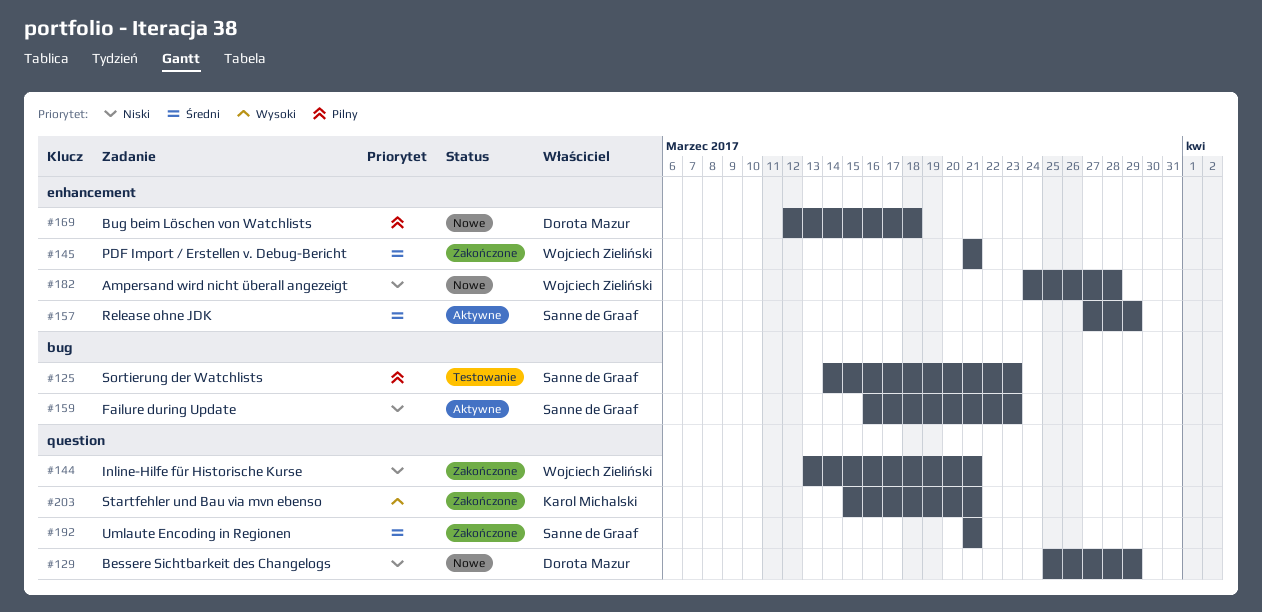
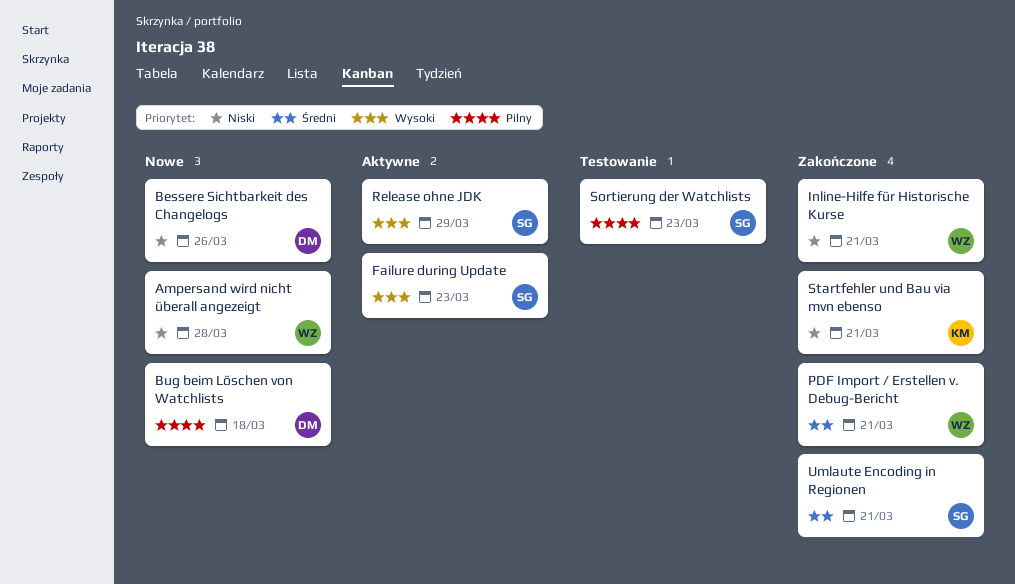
Bessere Sichtbarkeit des Changelogs, due: Mar 29 -> Mar 26
Failure during Update, priority: Niski -> Wysoki
Release ohne JDK, priority: Średni -> Wysoki
Startfehler und Bau via mvn ebenso, priority: Wysoki -> Niski

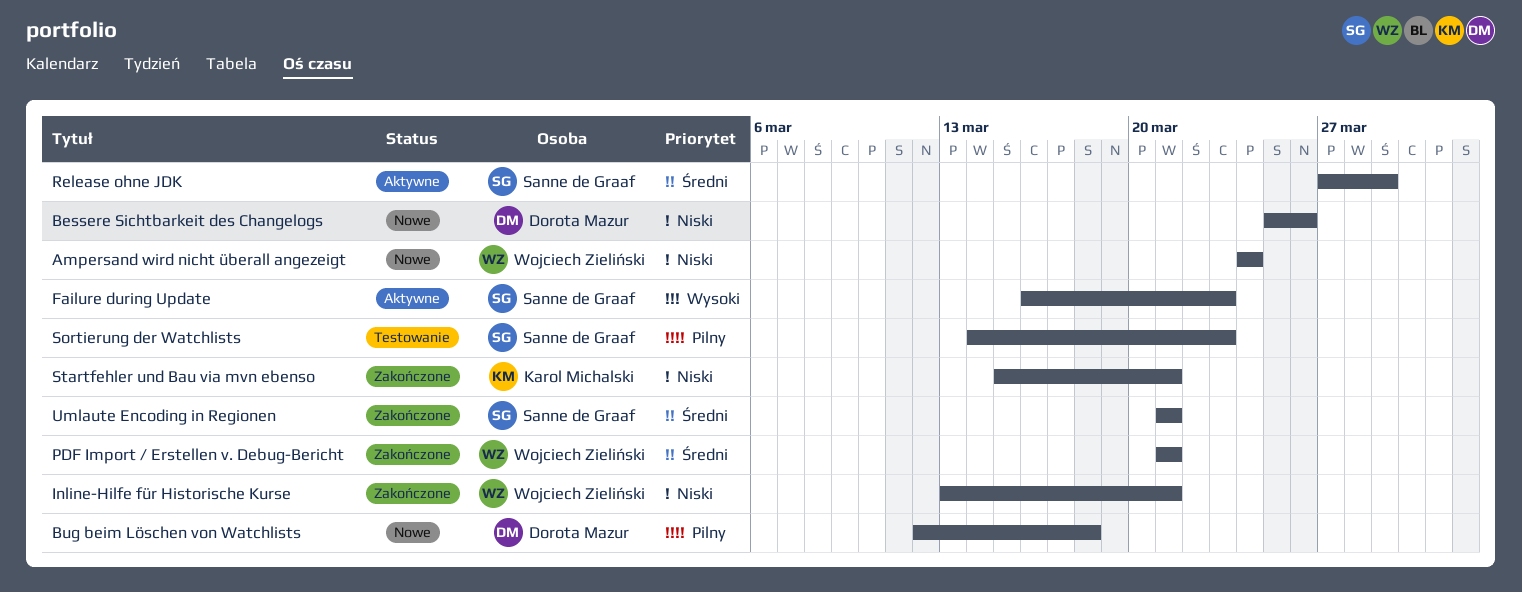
Ampersand wird nicht überall angezeigt, due: Mar 28 -> Mar 24
Release ohne JDK, priority: Wysoki -> Średni

